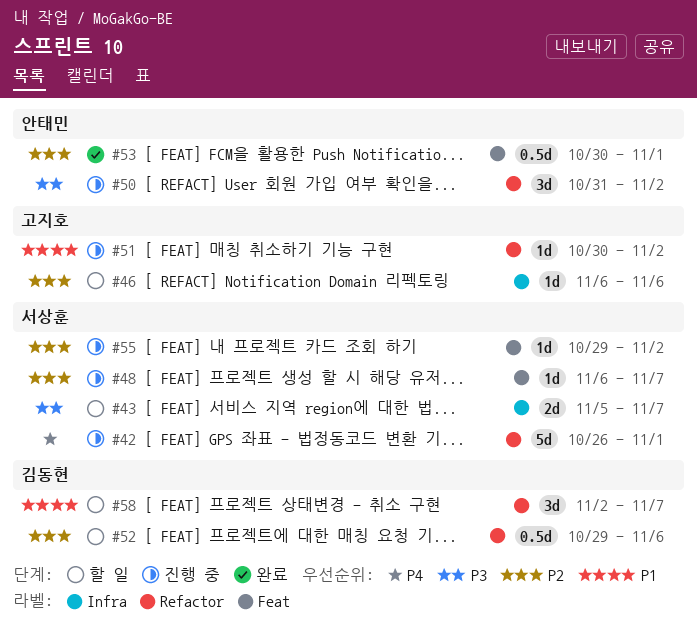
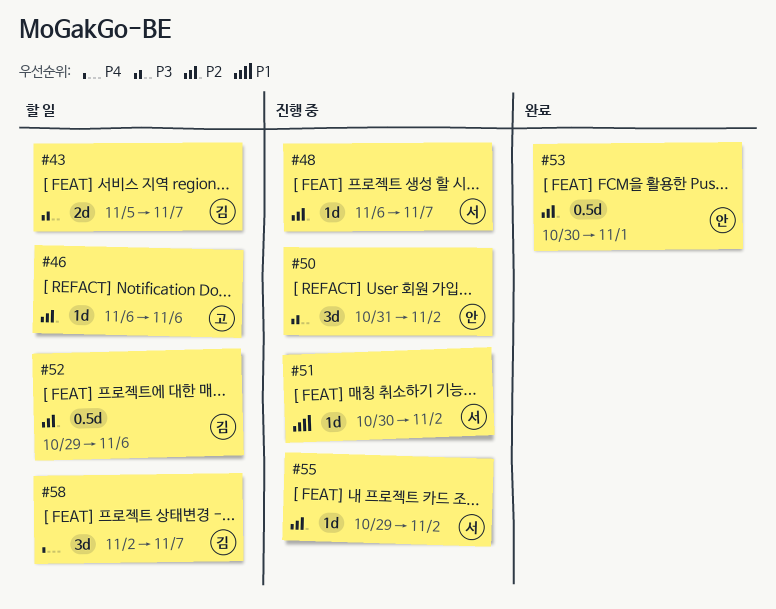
#42: present -> none
#43, owner: 서상훈 -> 김동현
#51, owner: 고지호 -> 서상훈
#58, priority: P1 -> P4

